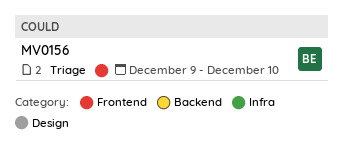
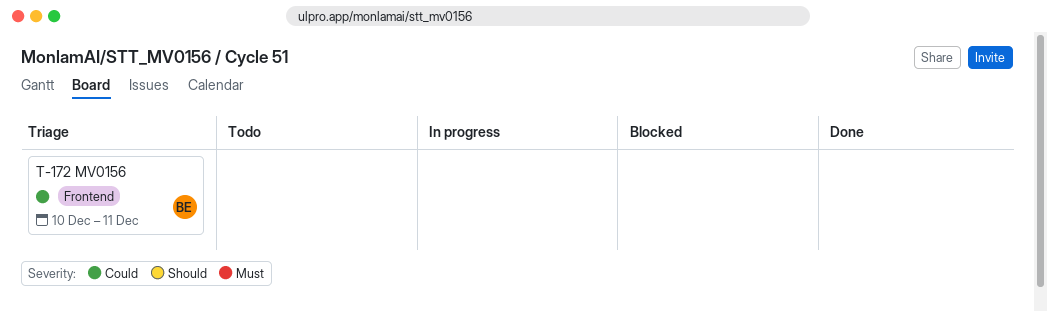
MV0156, start: Dec 9 -> Dec 10
MV0156, due: Dec 10 -> Dec 11

